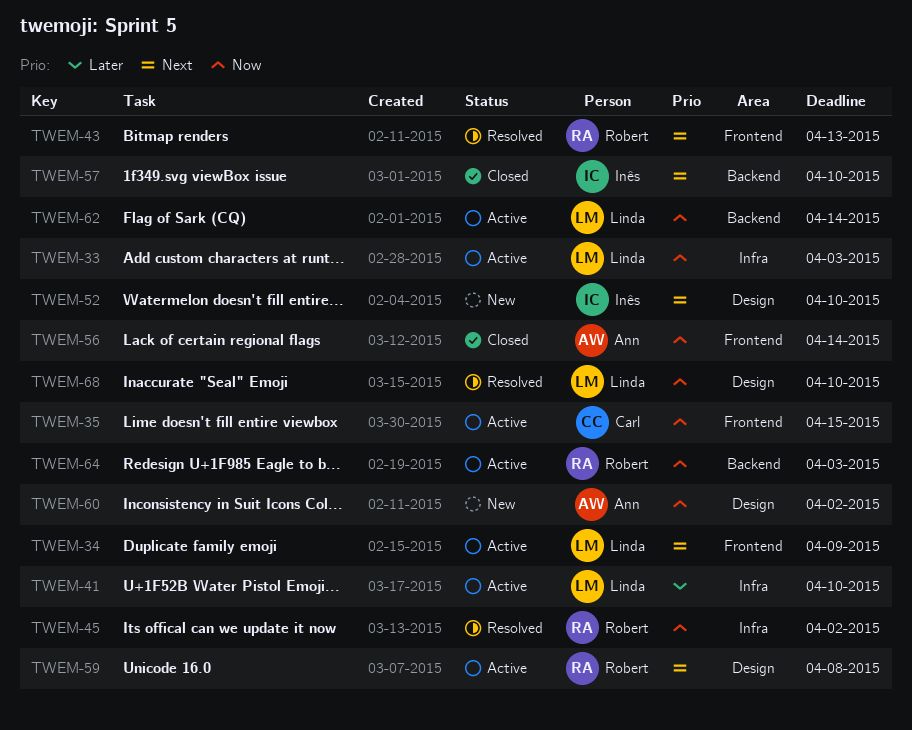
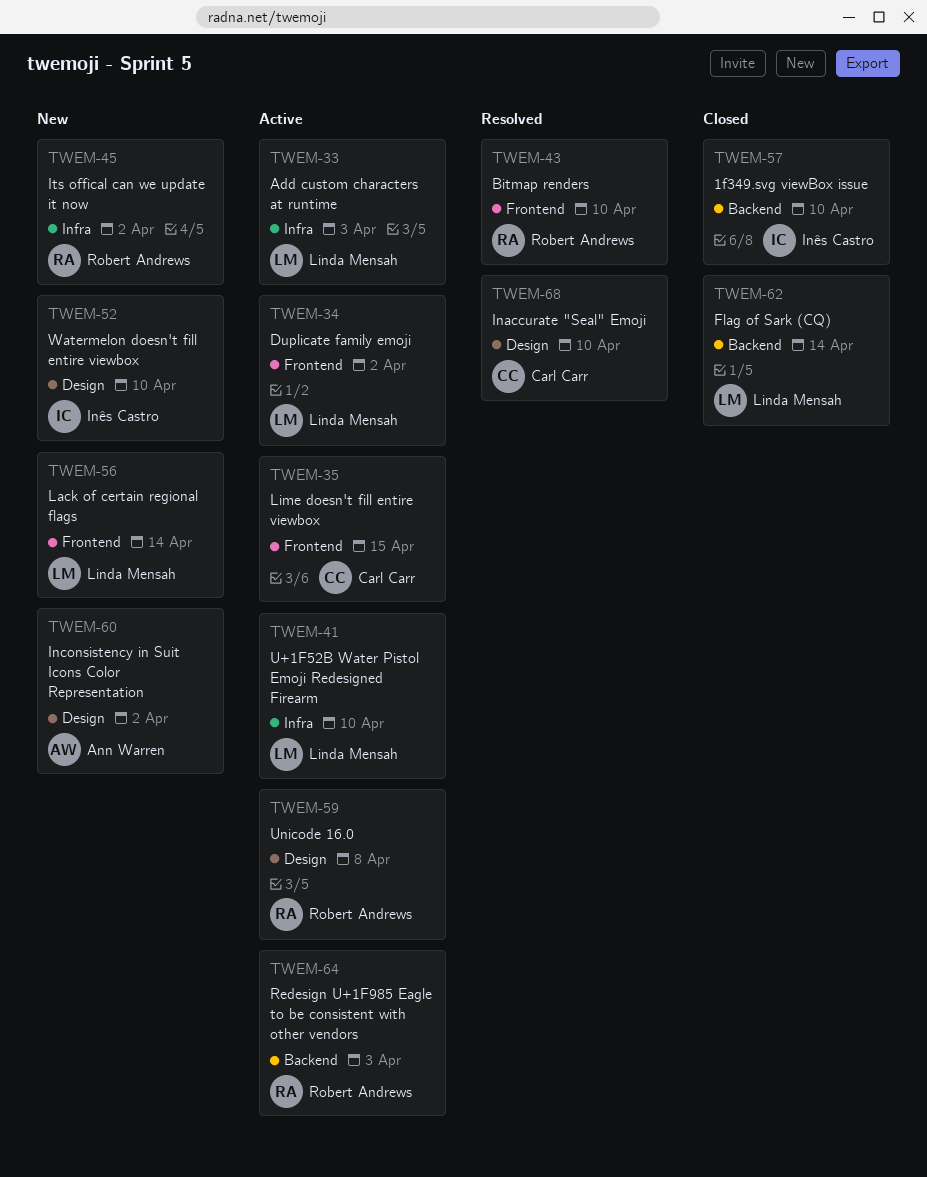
TWEM-34, due: Apr 9 -> Apr 2
TWEM-43, due: Apr 13 -> Apr 10
TWEM-45, status: Resolved -> New
TWEM-56, status: Closed -> New
TWEM-56, owner: Ann Warren -> Linda Mensah
TWEM-62, status: Active -> Closed
TWEM-68, owner: Linda Mensah -> Carl Carr

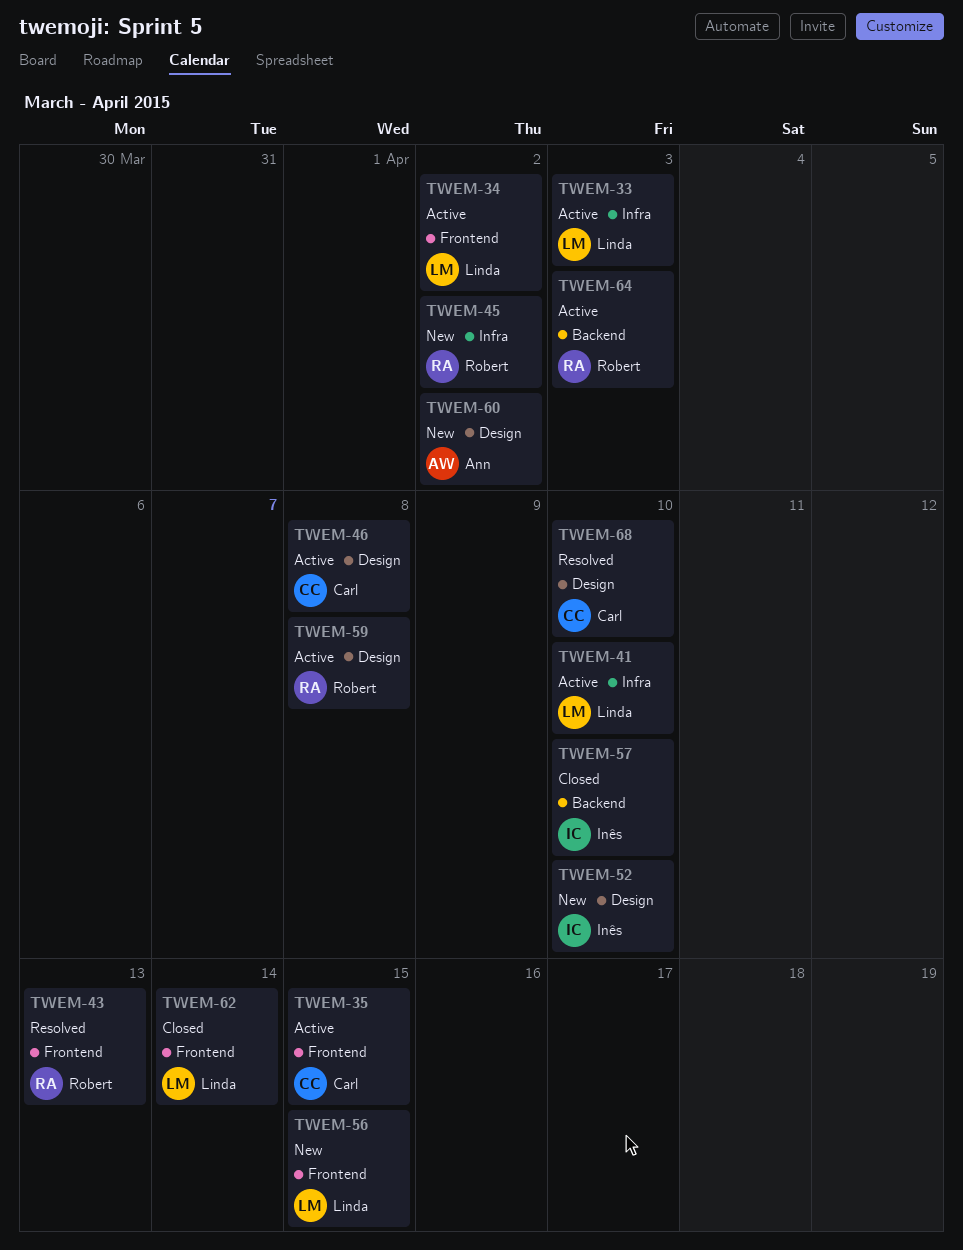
TWEM-43, due: Apr 10 -> Apr 13
TWEM-46: none -> present
TWEM-56, due: Apr 14 -> Apr 15
TWEM-62, label: Backend -> Frontend

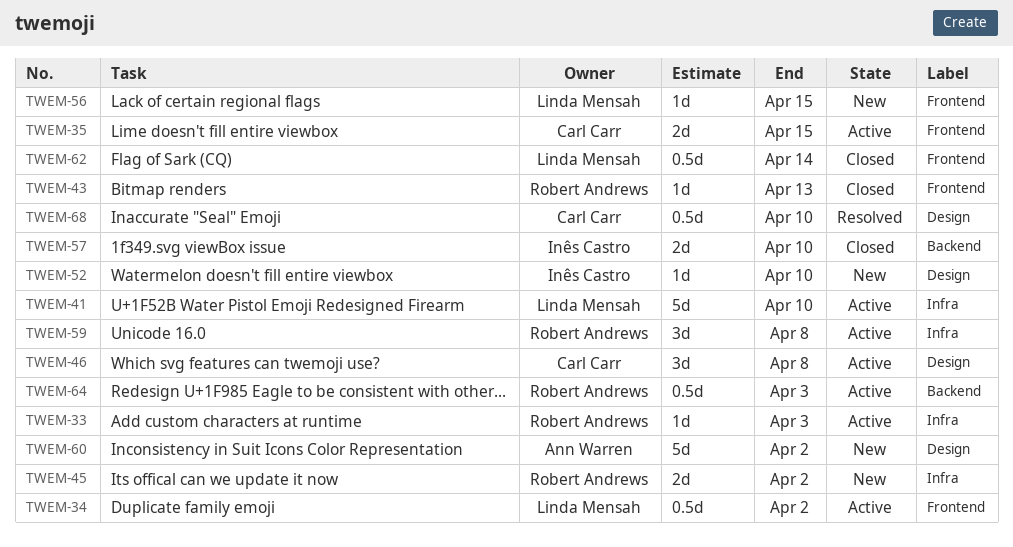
TWEM-33, owner: Linda Mensah -> Robert Andrews
TWEM-43, status: Resolved -> Closed
TWEM-59, label: Design -> Infra

